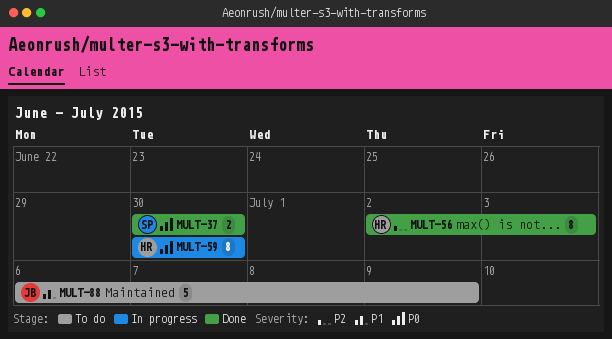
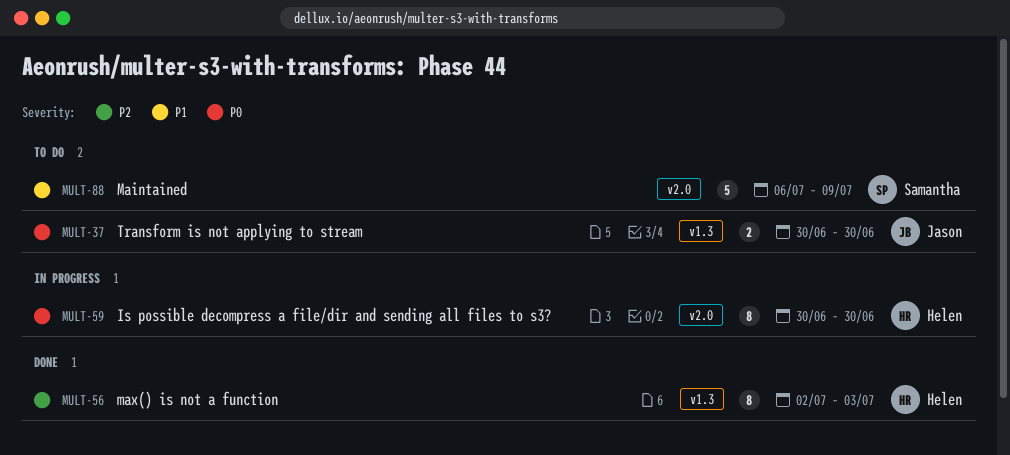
MULT-37, status: Done -> To do
MULT-37, owner: Samantha -> Jason
MULT-88, owner: Jason -> Samantha

